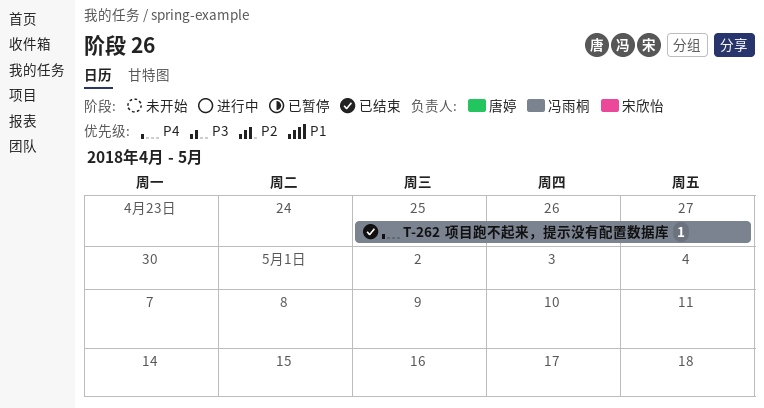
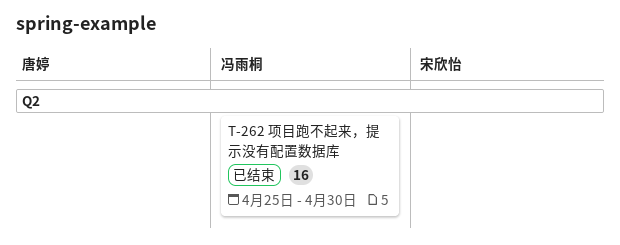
T-262, estimate: 1 -> 16
T-262, due: Apr 27 -> Apr 30

